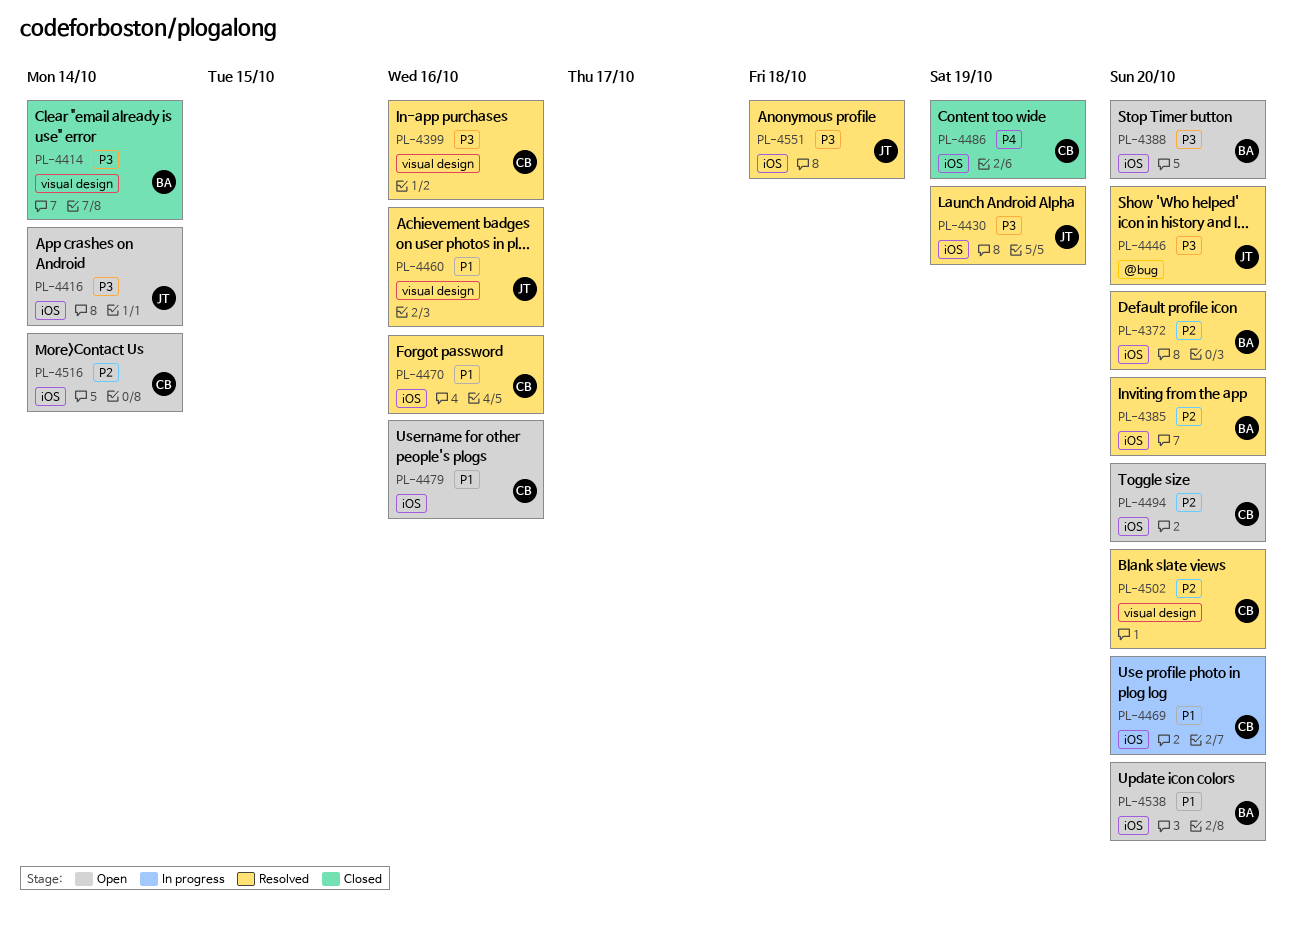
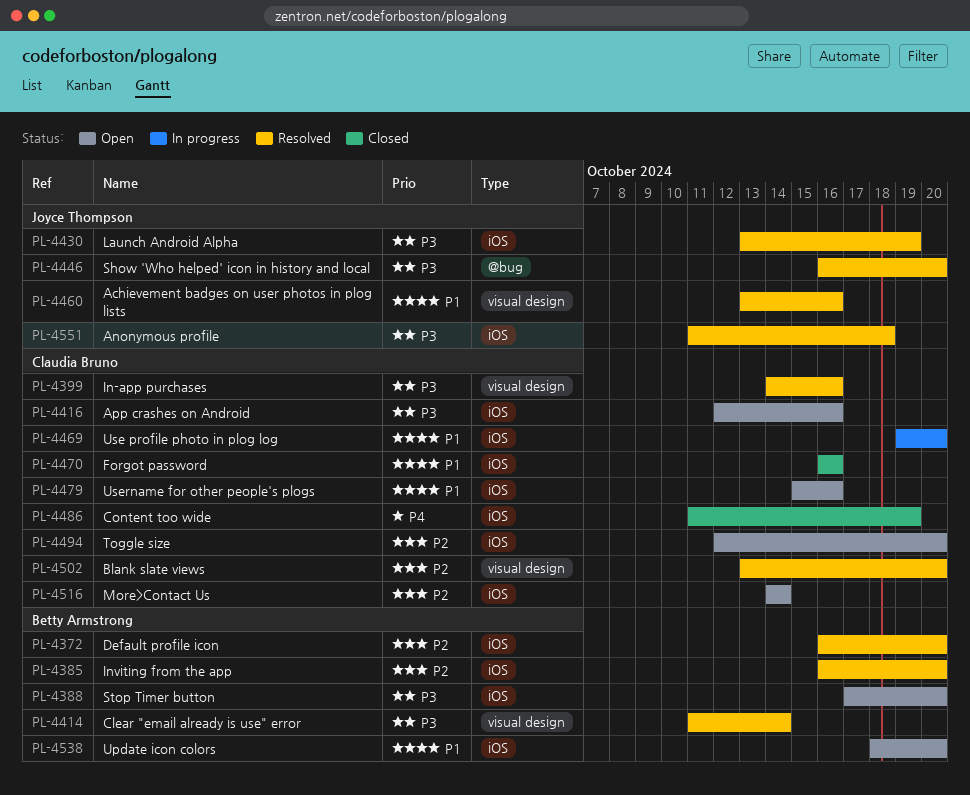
PL-4414, status: Closed -> Resolved
PL-4416, owner: Joyce Thompson -> Claudia Bruno
PL-4416, due: Oct 14 -> Oct 16
PL-4470, status: Resolved -> Closed

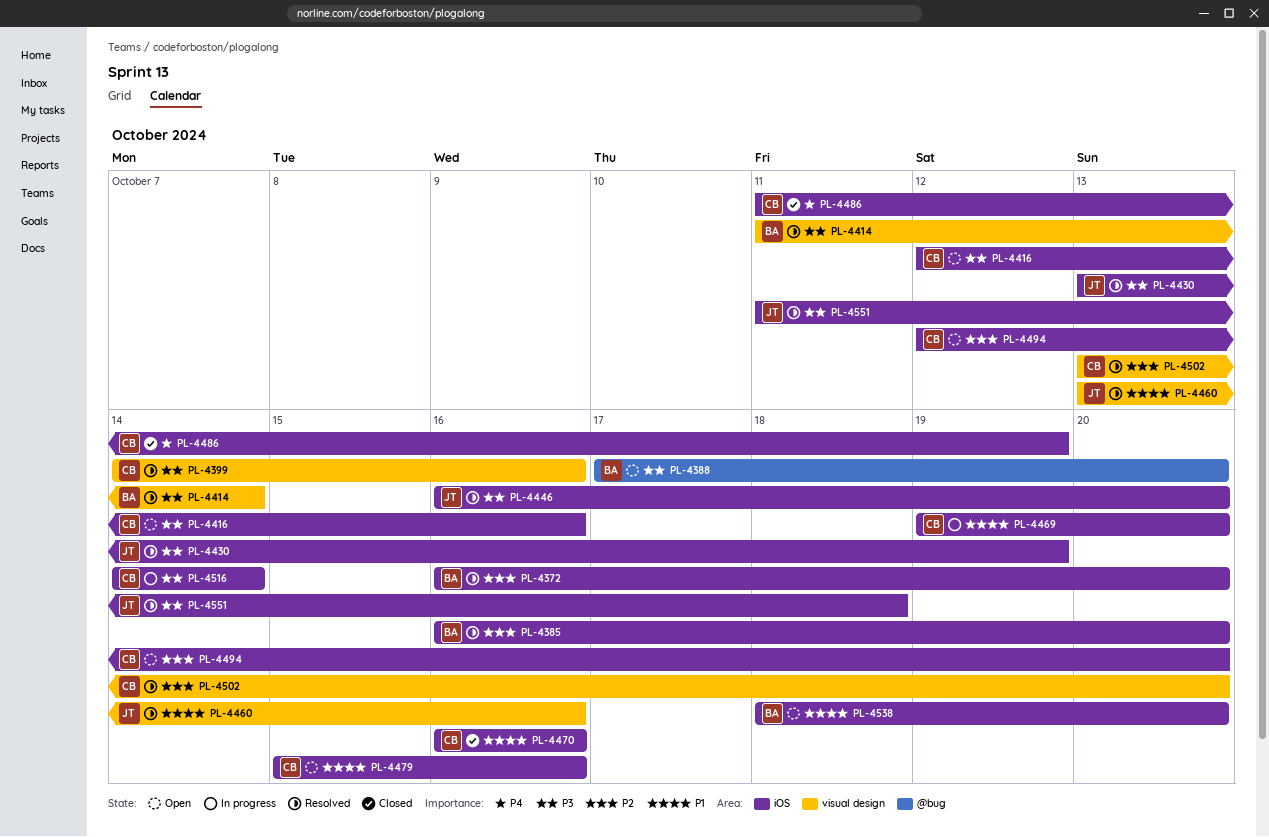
PL-4388, label: iOS -> @bug
PL-4446, label: @bug -> iOS
PL-4516, status: Open -> In progress
PL-4516, priority: P2 -> P3

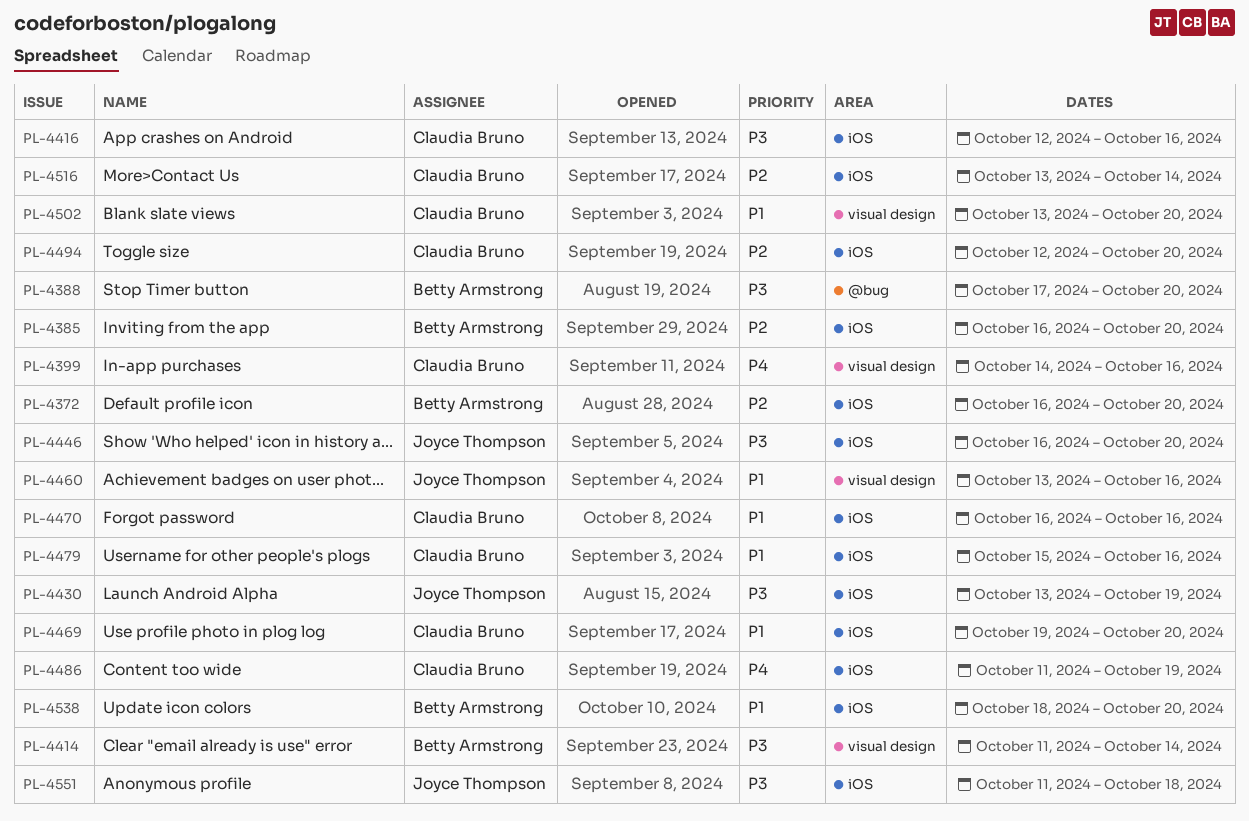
PL-4399, priority: P3 -> P4
PL-4502, priority: P2 -> P1
PL-4516, priority: P3 -> P2
PL-4516, start: Oct 14 -> Oct 13

